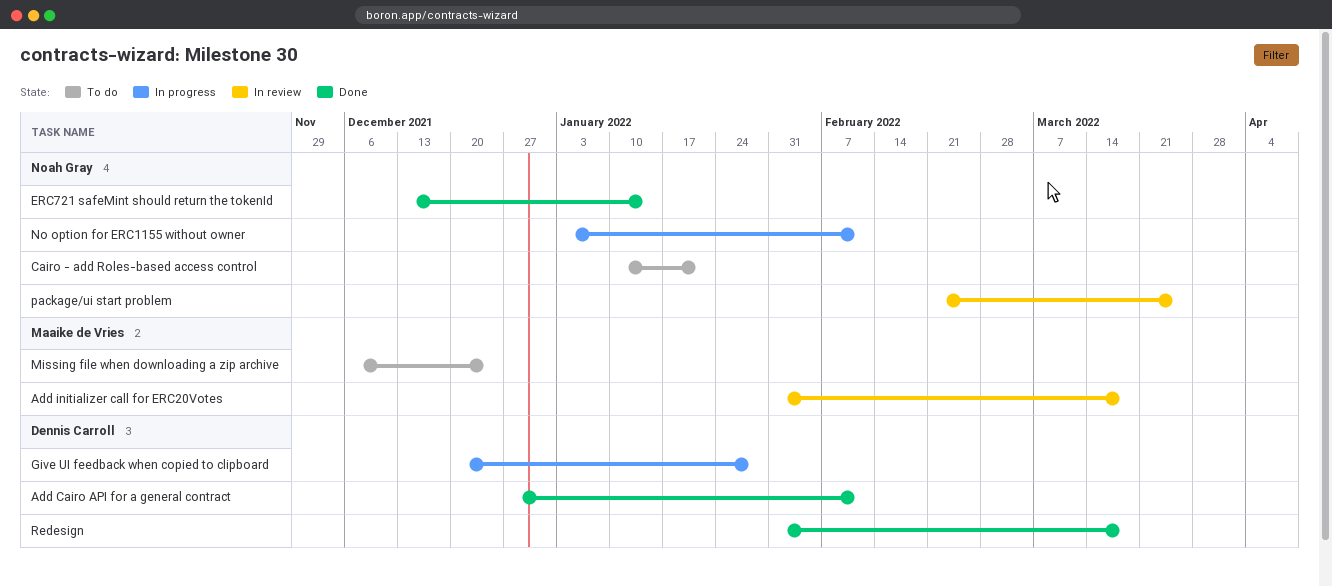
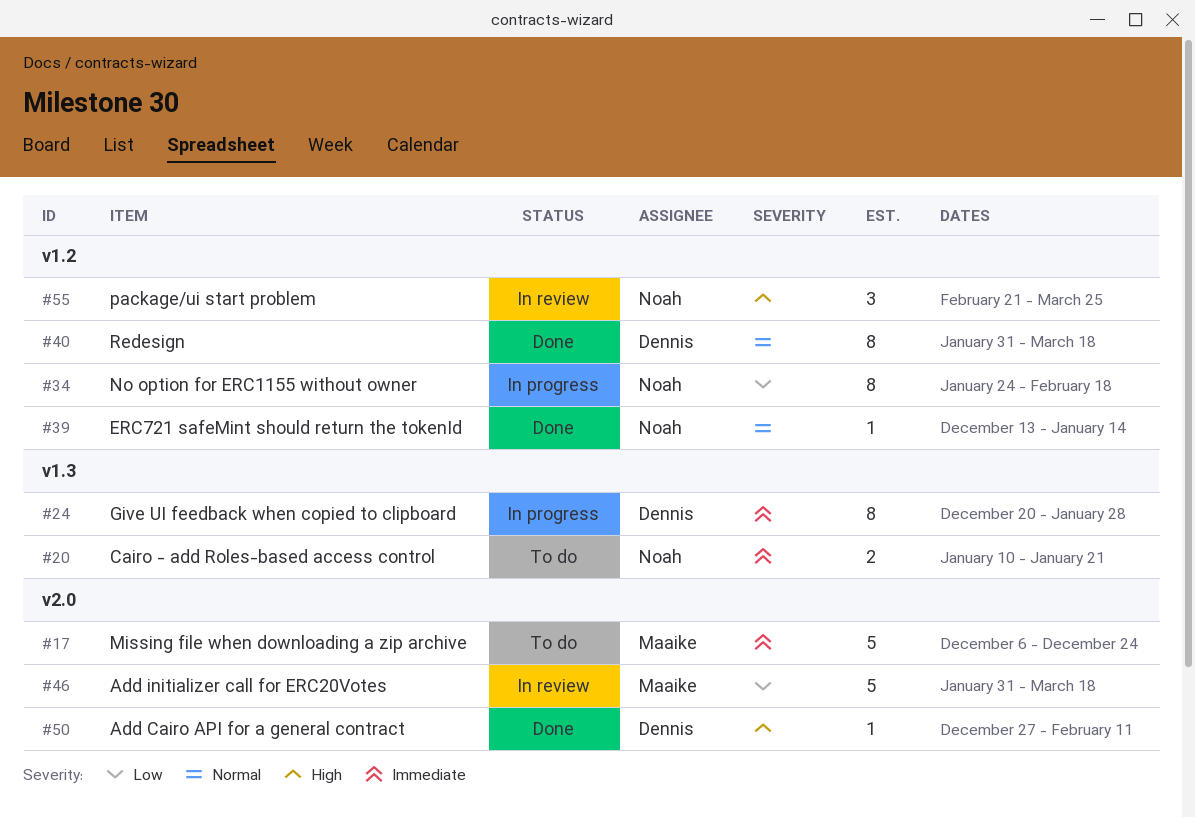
No option for ERC1155 without owner, start: Jan 3 -> Jan 24
No option for ERC1155 without owner, due: Feb 11 -> Feb 18

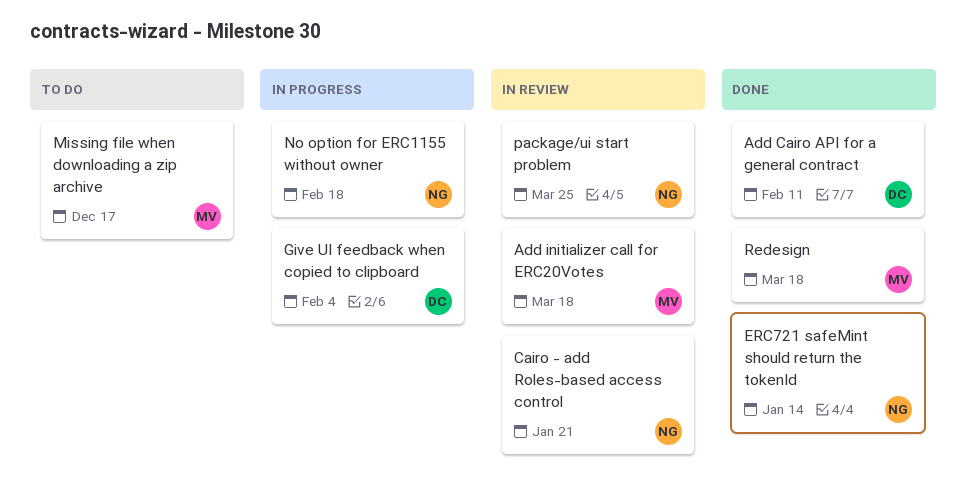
Cairo - add Roles-based access control, status: To do -> In review
Give UI feedback when copied to clipboard, due: Jan 28 -> Feb 4
Missing file when downloading a zip archive, due: Dec 24 -> Dec 17
Redesign, owner: Dennis -> Maaike

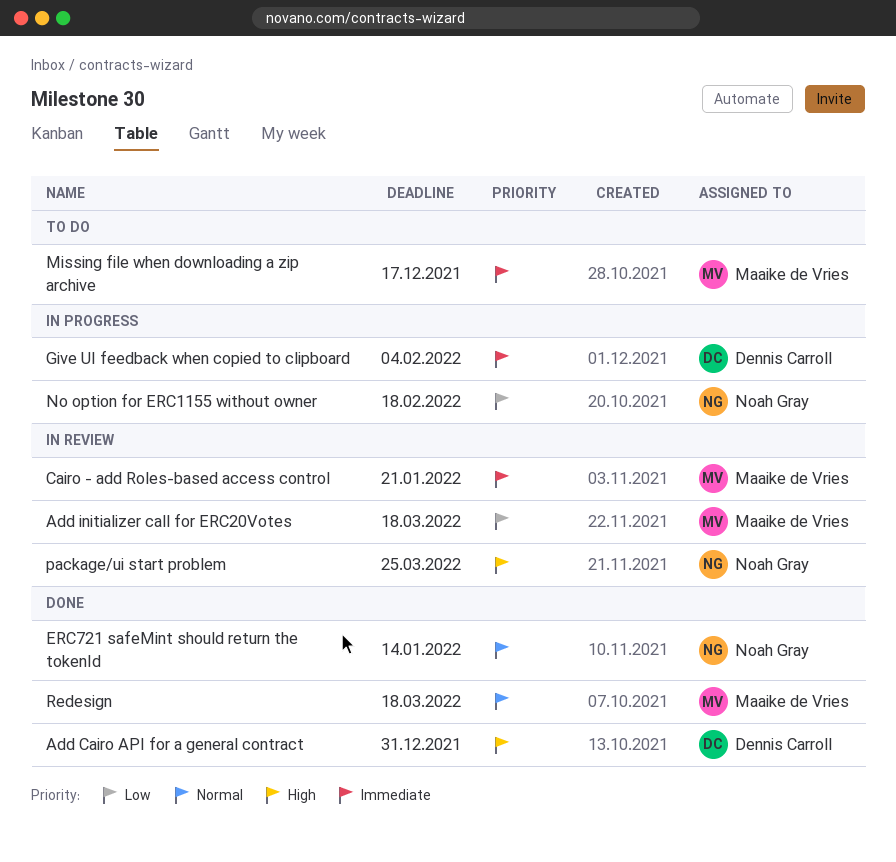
Add Cairo API for a general contract, due: Feb 11 -> Dec 31
Cairo - add Roles-based access control, owner: Noah Gray -> Maaike de Vries

